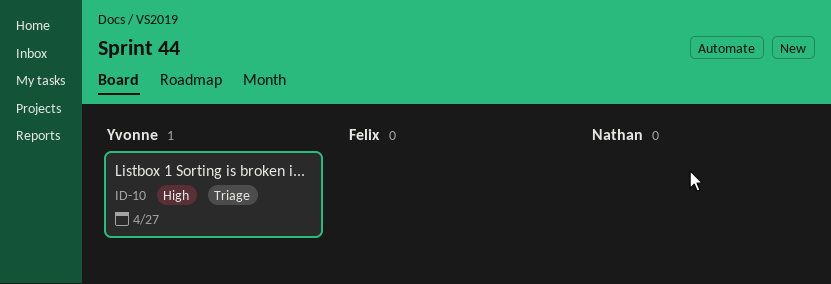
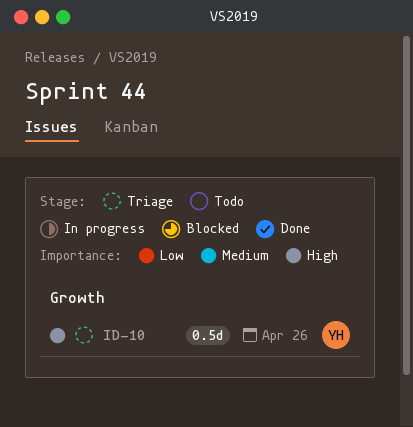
ID-10, due: Apr 27 -> Apr 26

